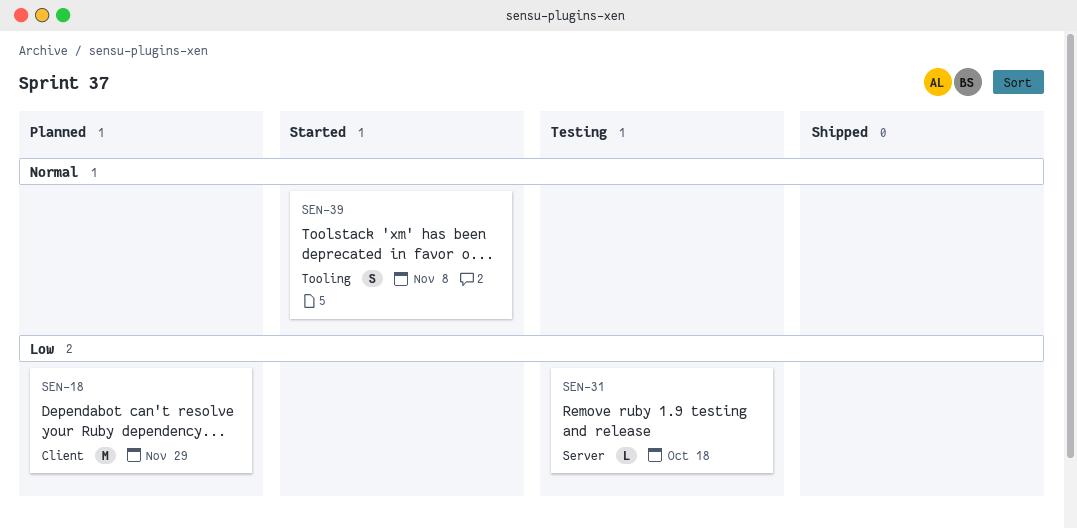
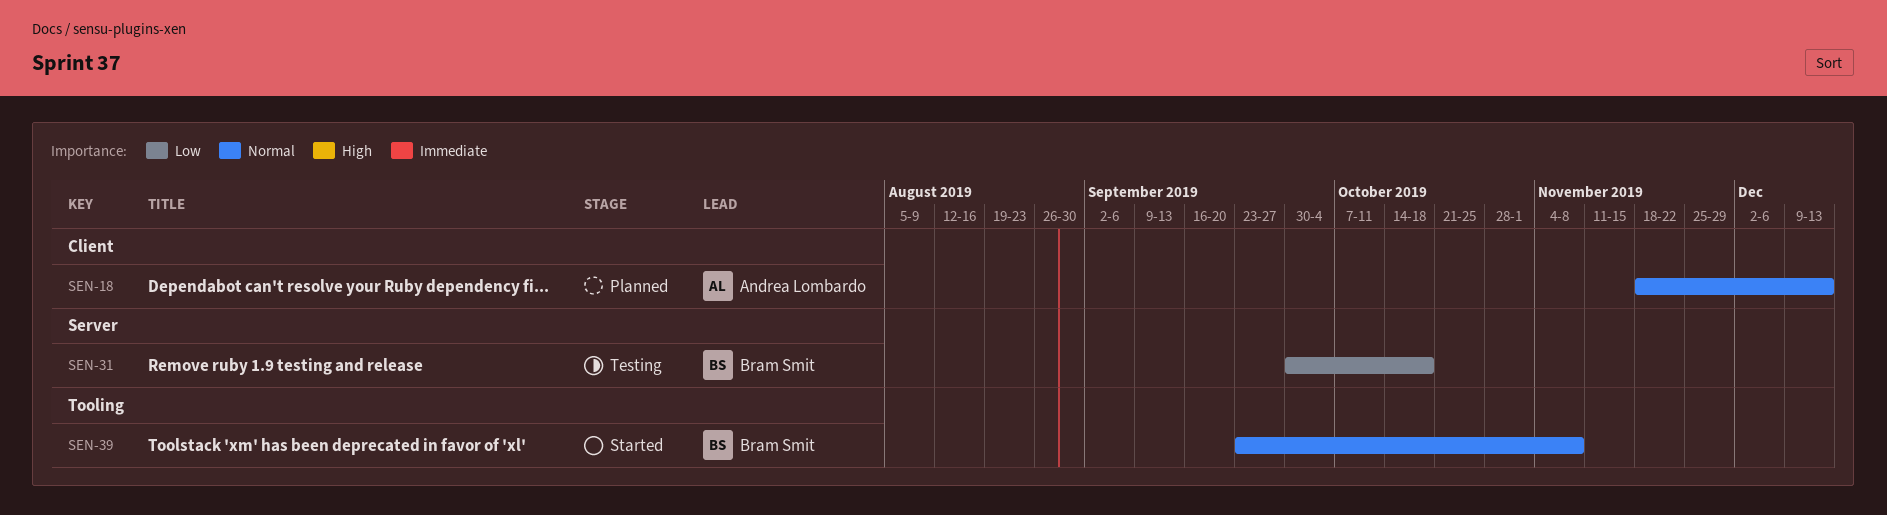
SEN-18, priority: Low -> Normal
SEN-18, due: Nov 29 -> Dec 13

